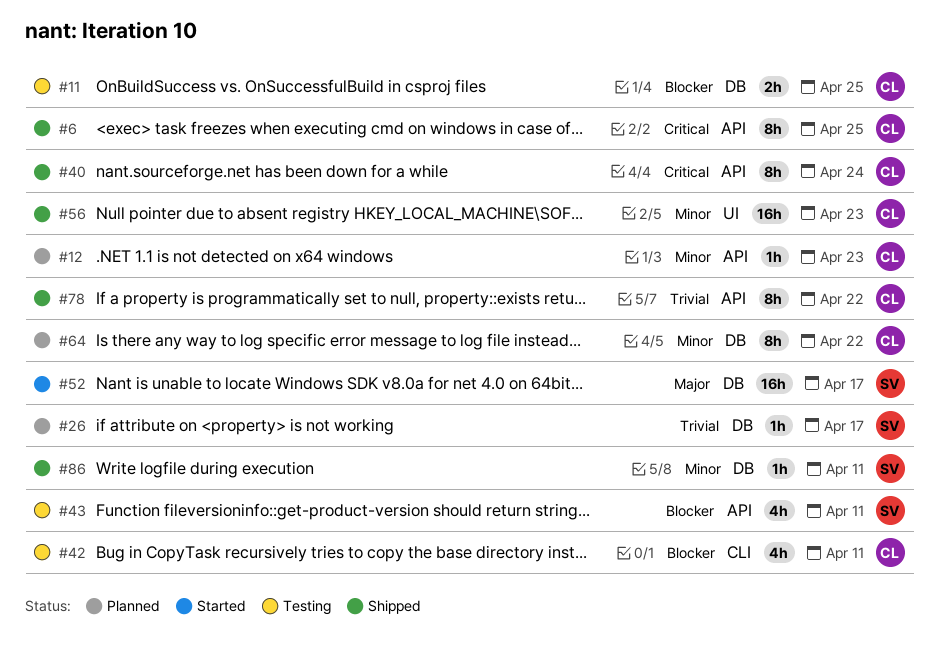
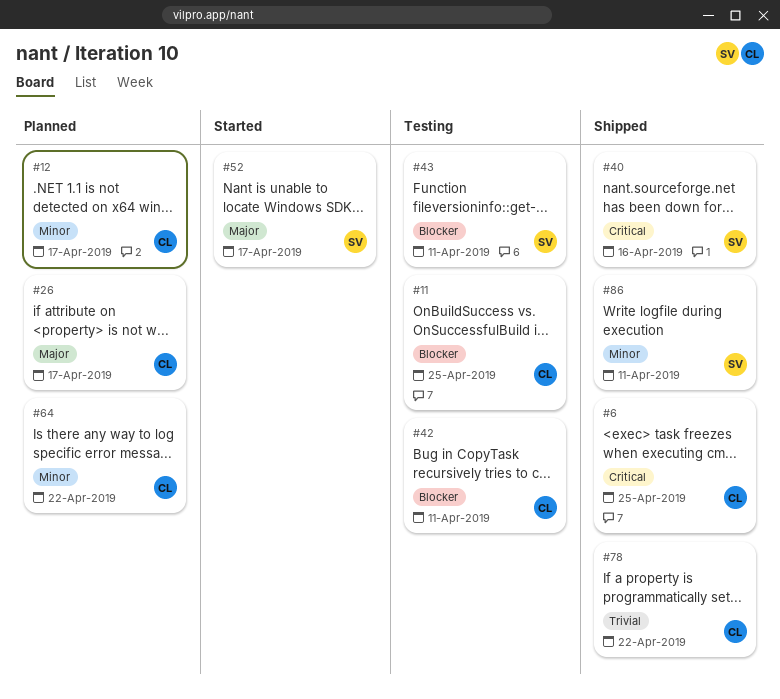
#12, due: Apr 23 -> Apr 17
#26, owner: SV -> CL
#26, priority: Trivial -> Major
#40, owner: CL -> SV
#40, due: Apr 24 -> Apr 16
#56: present -> none

